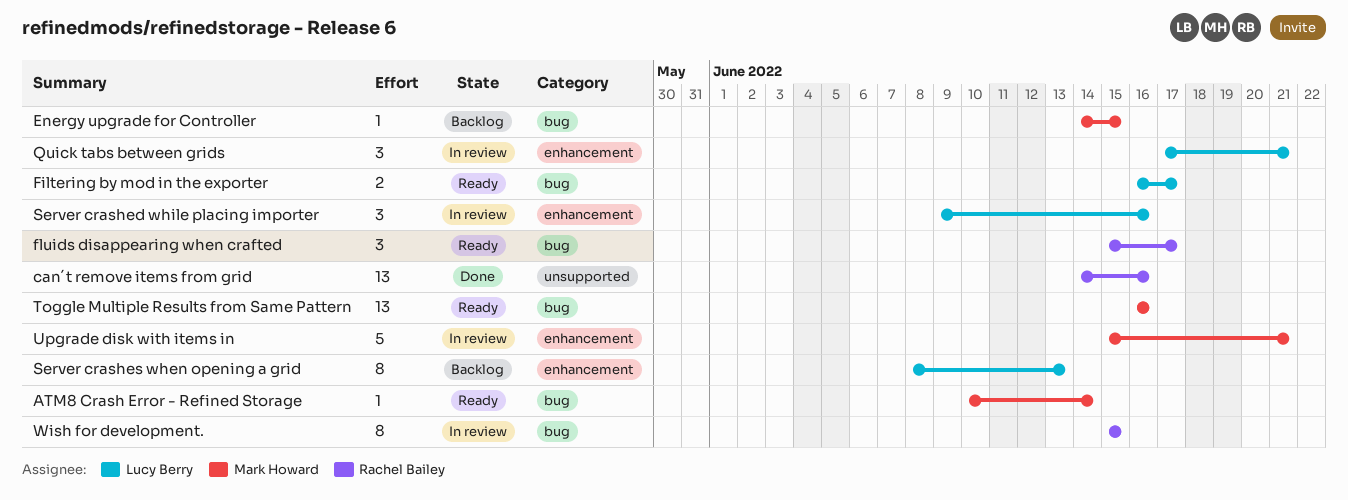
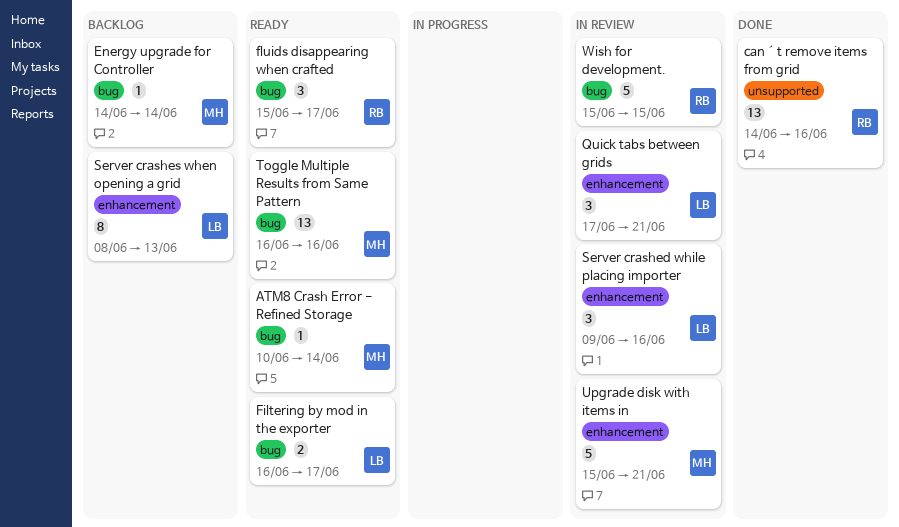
Energy upgrade for Controller, due: Jun 15 -> Jun 14
Wish for development., estimate: 8 -> 5

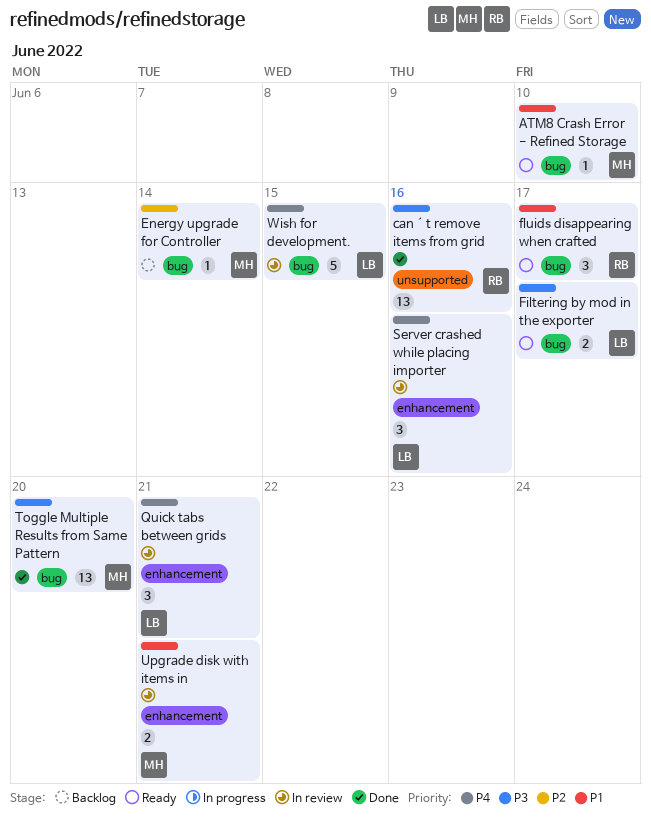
ATM8 Crash Error - Refined Storage, due: Jun 14 -> Jun 10
Server crashes when opening a grid: present -> none
Toggle Multiple Results from Same Pattern, status: Ready -> Done
Toggle Multiple Results from Same Pattern, due: Jun 16 -> Jun 20
Upgrade disk with items in, estimate: 5 -> 2
Wish for development., owner: RB -> LB

